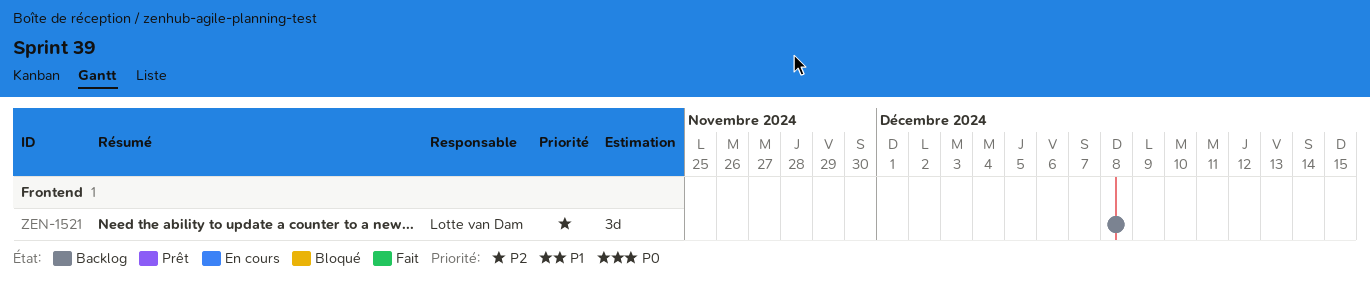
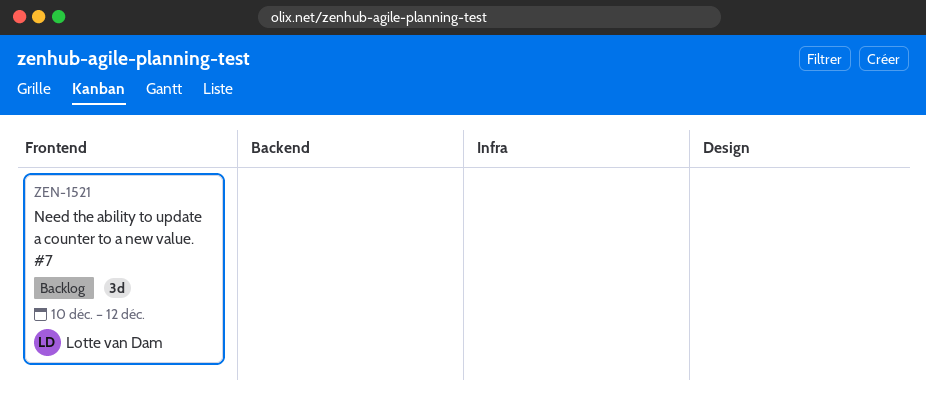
ZEN-1521, start: Dec 8 -> Dec 10
ZEN-1521, due: Dec 8 -> Dec 12

